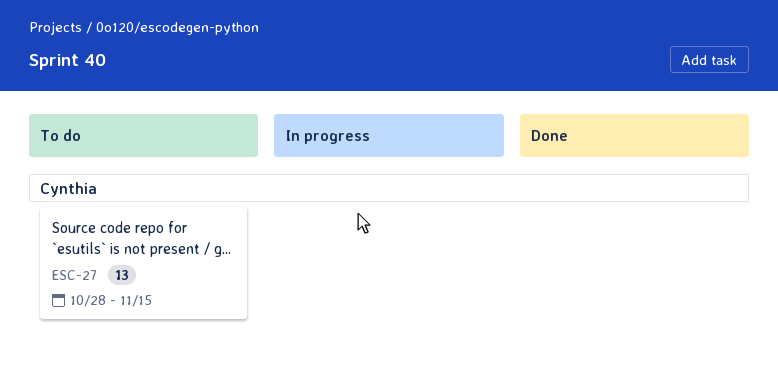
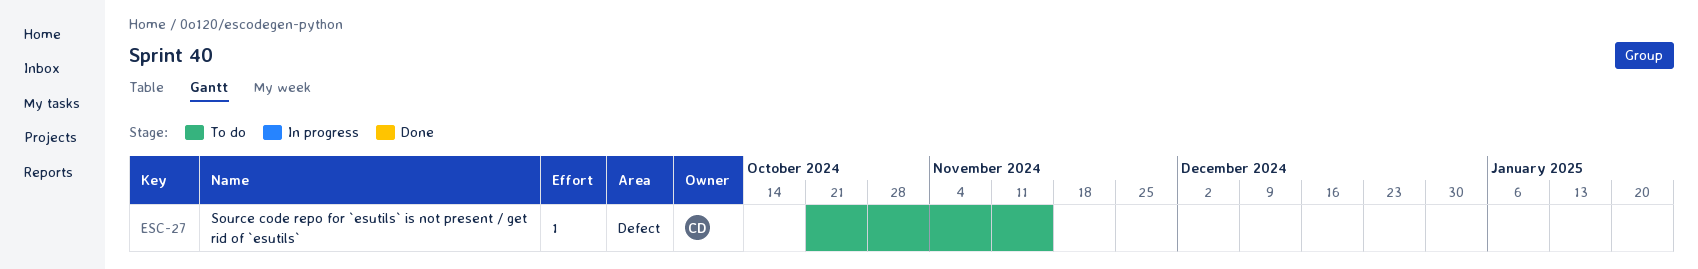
ESC-27, estimate: 13 -> 1
ESC-27, start: Oct 28 -> Oct 21

